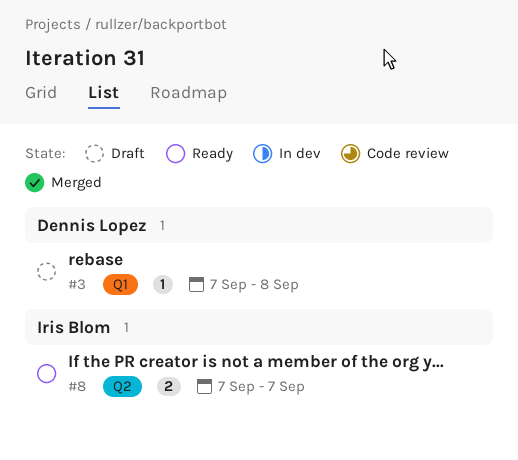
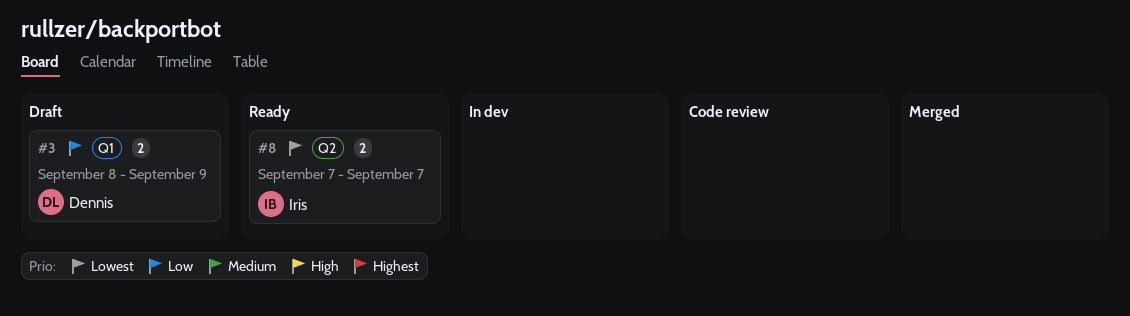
#3, estimate: 1 -> 2
#3, start: Sep 7 -> Sep 8
#3, due: Sep 8 -> Sep 9

